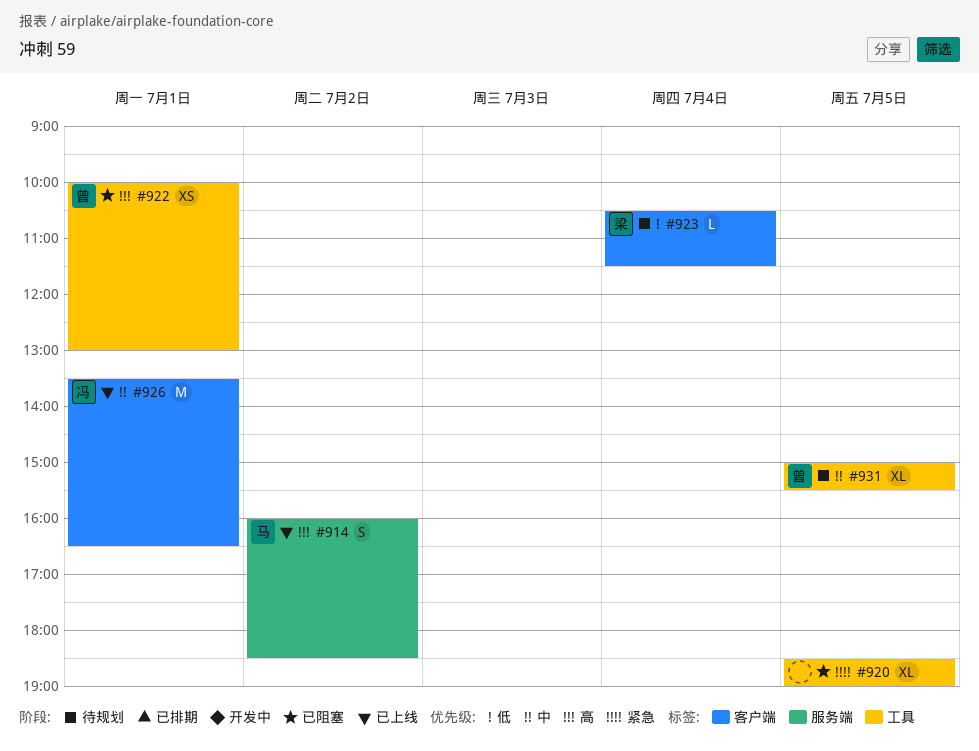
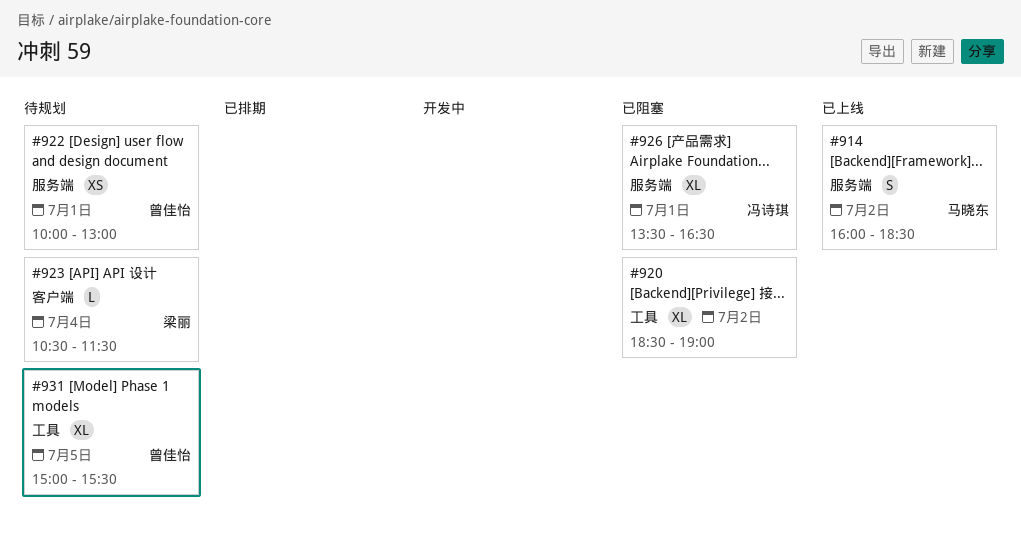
#920, day: Jul 5 -> Jul 2
#922, status: 已阻塞 -> 待规划
#922, label: 工具 -> 服务端
#926, status: 已上线 -> 已阻塞
#926, label: 客户端 -> 服务端
#926, estimate: M -> XL

